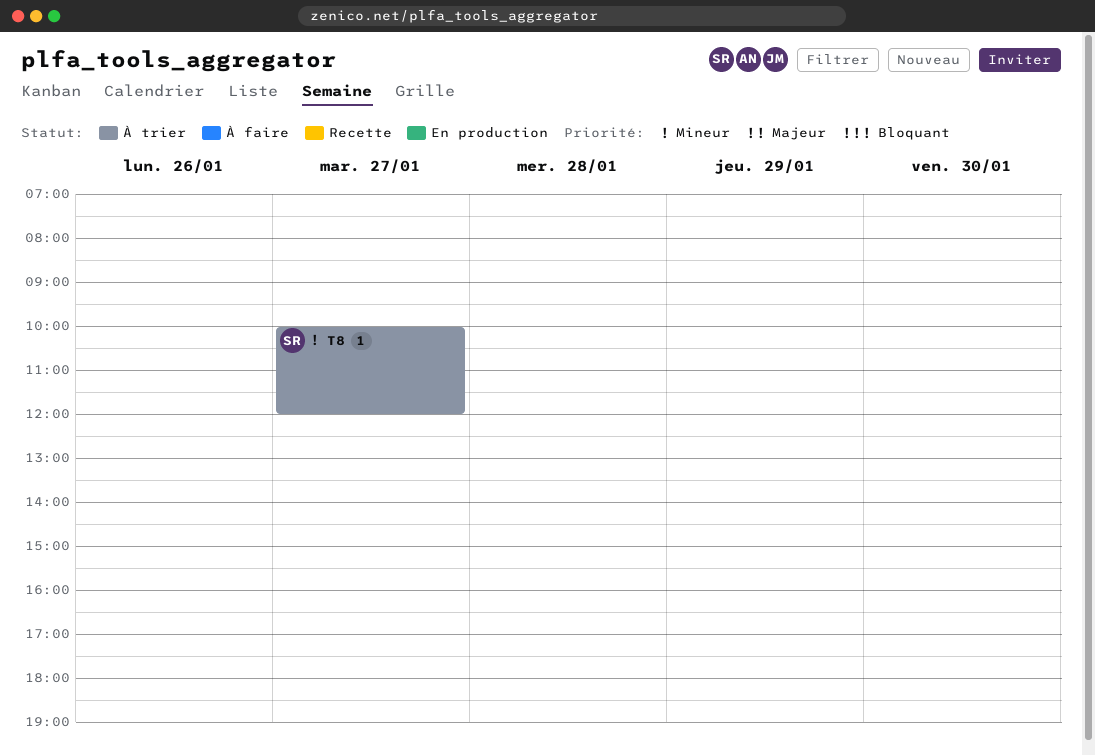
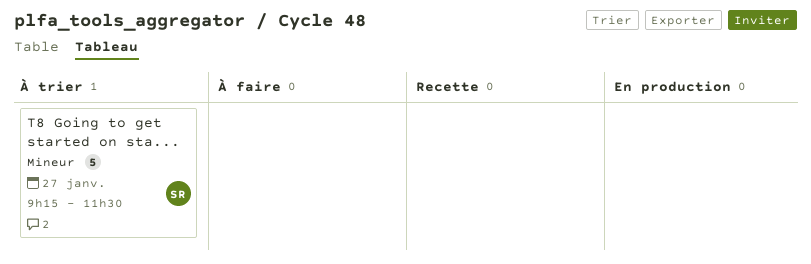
T8, estimate: 1 -> 5
T8, begins: 10:00 -> 09:15
T8, ends: 12:00 -> 11:30

